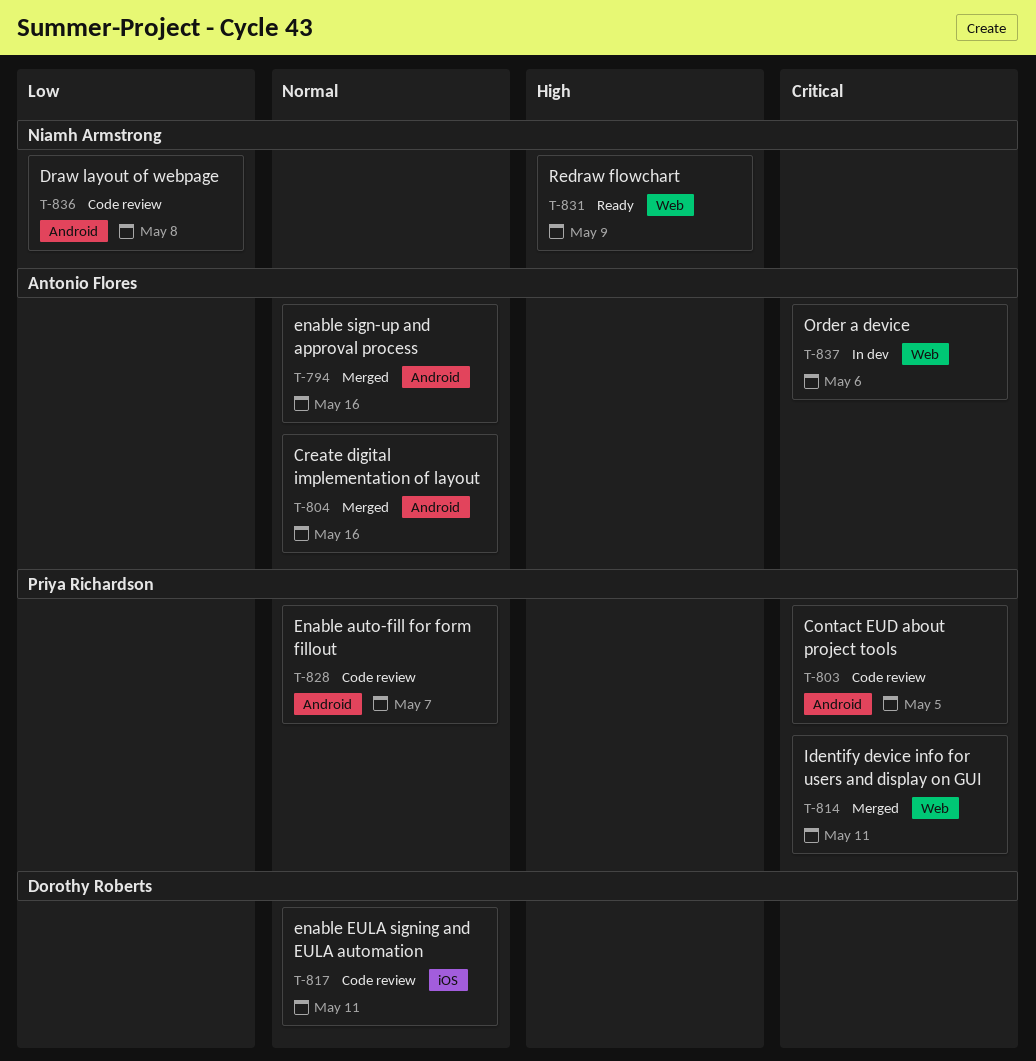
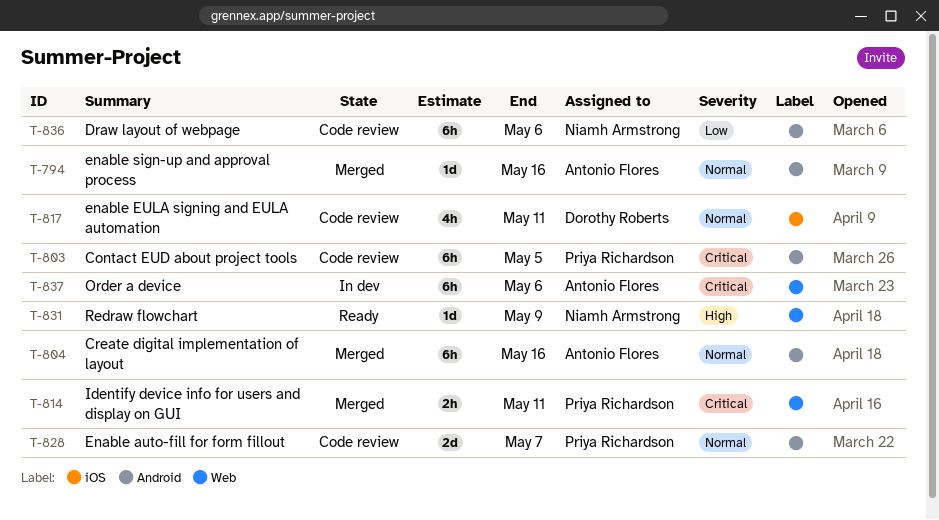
T-836, due: May 8 -> May 6

